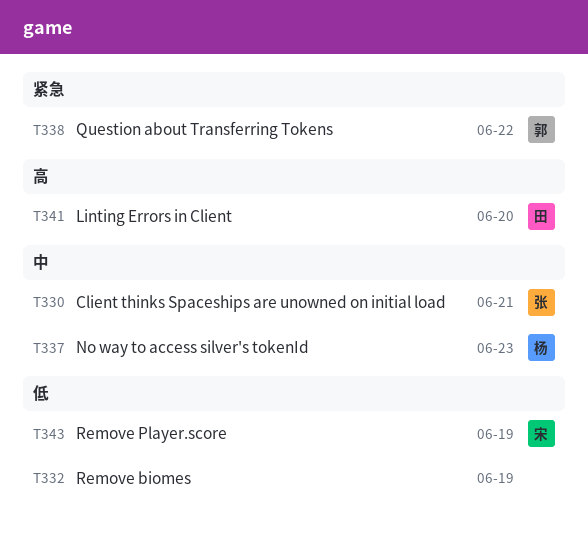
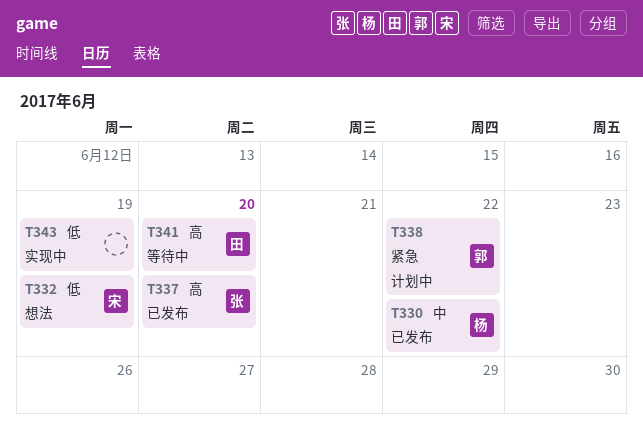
T330, owner: 张 -> 杨
T330, due: Jun 21 -> Jun 22
T332, owner: none -> 宋
T337, owner: 杨 -> 张
T337, priority: 中 -> 高
T337, due: Jun 23 -> Jun 20
T343, owner: 宋 -> none

